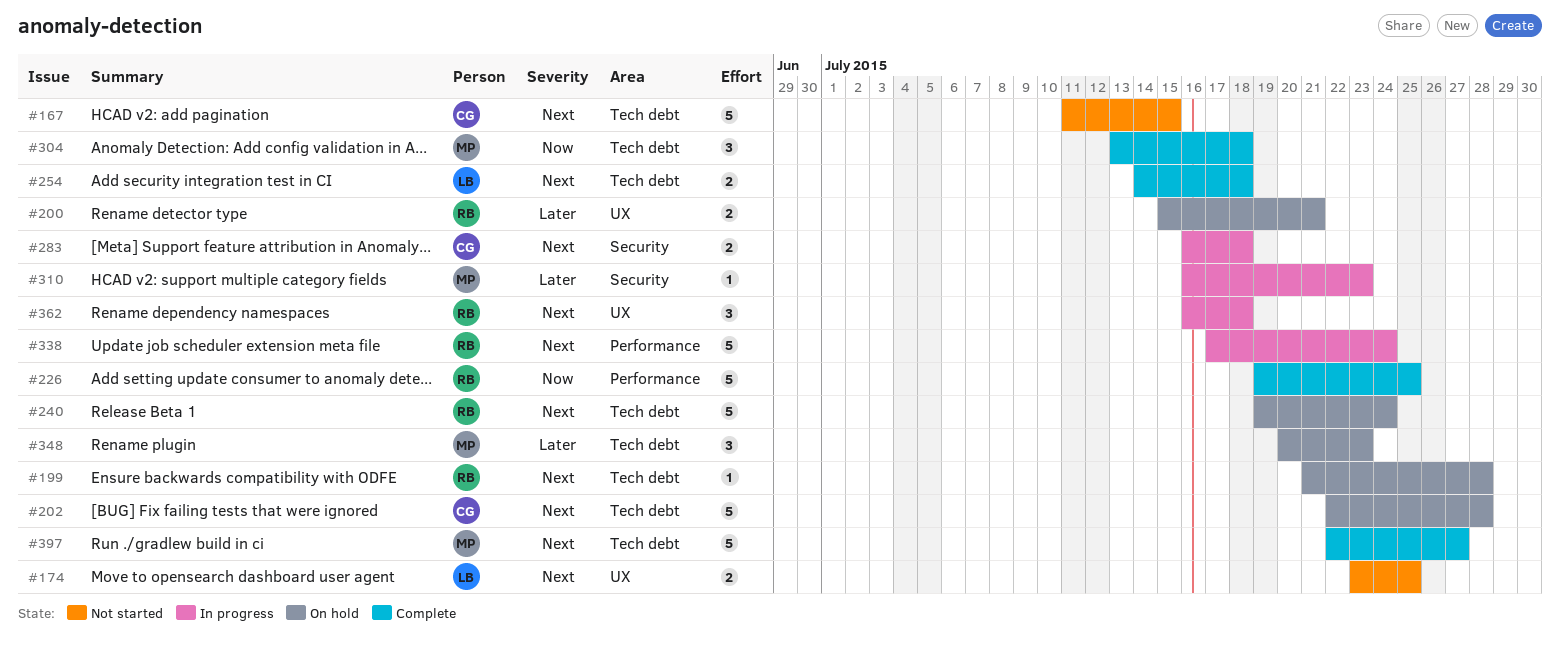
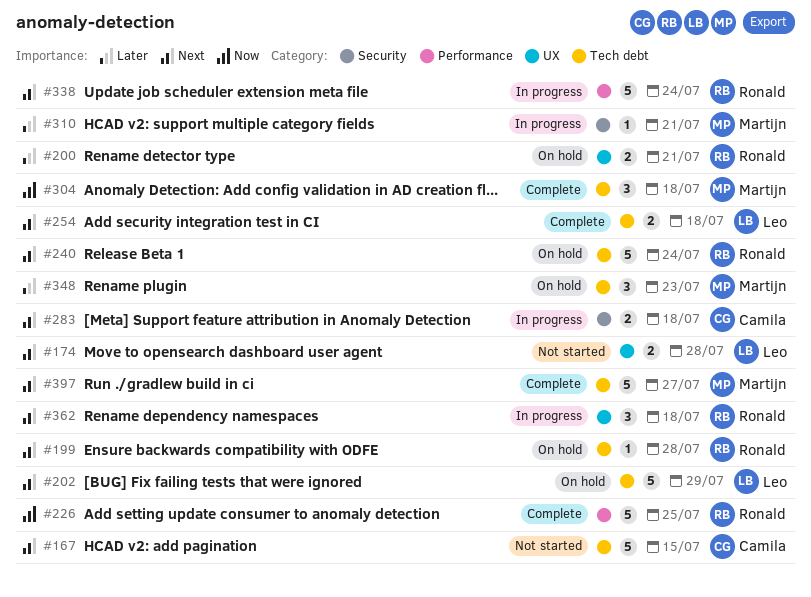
#174, due: Jul 25 -> Jul 28
#202, owner: Camila -> Leo
#202, due: Jul 28 -> Jul 29
#310, due: Jul 23 -> Jul 21

